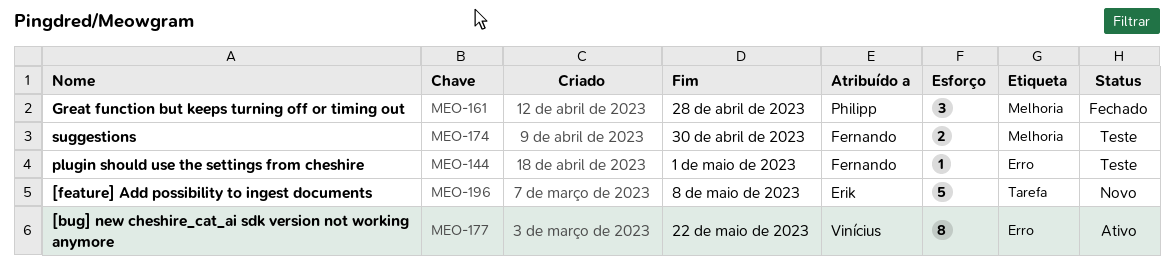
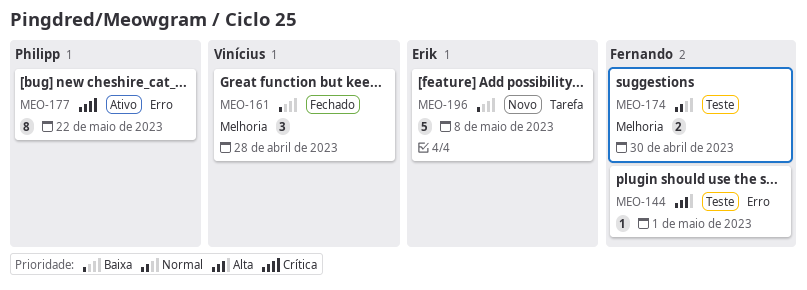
MEO-161, owner: Philipp -> Vinícius
MEO-177, owner: Vinícius -> Philipp

